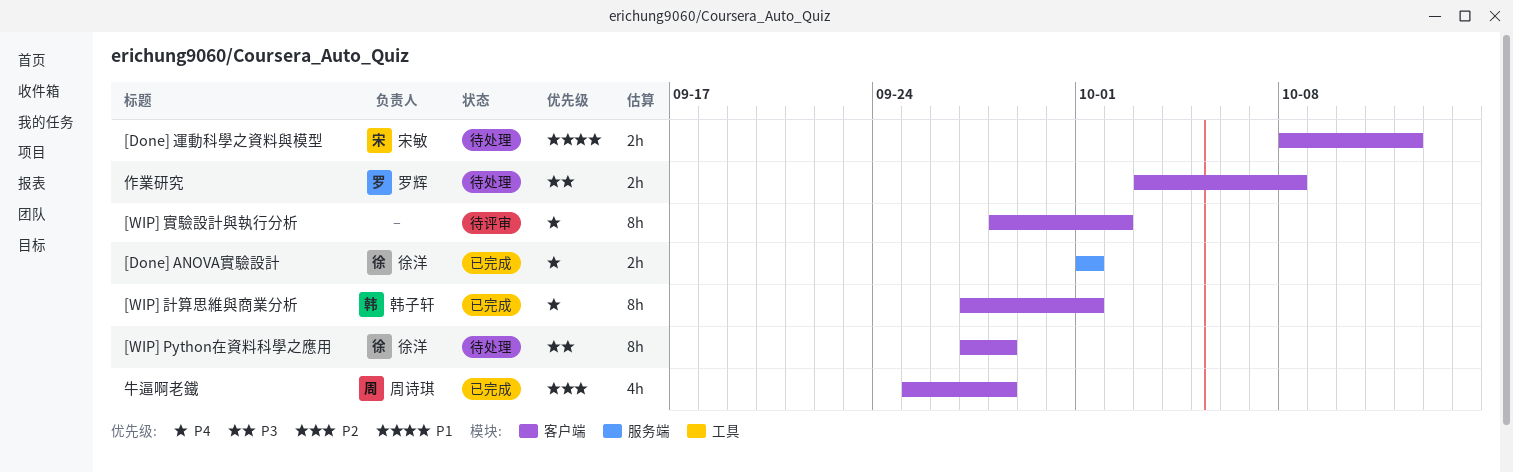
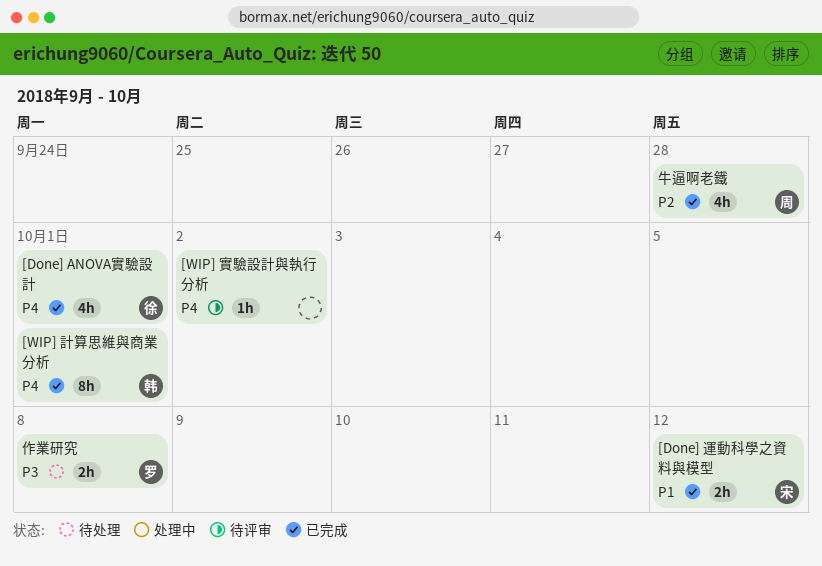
[Done] ANOVA實驗設計, estimate: 2h -> 4h
[Done] 運動科學之資料與模型, status: 待处理 -> 已完成
[WIP] Python在資料科學之應用: present -> none
[WIP] 實驗設計與執行分析, estimate: 8h -> 1h

